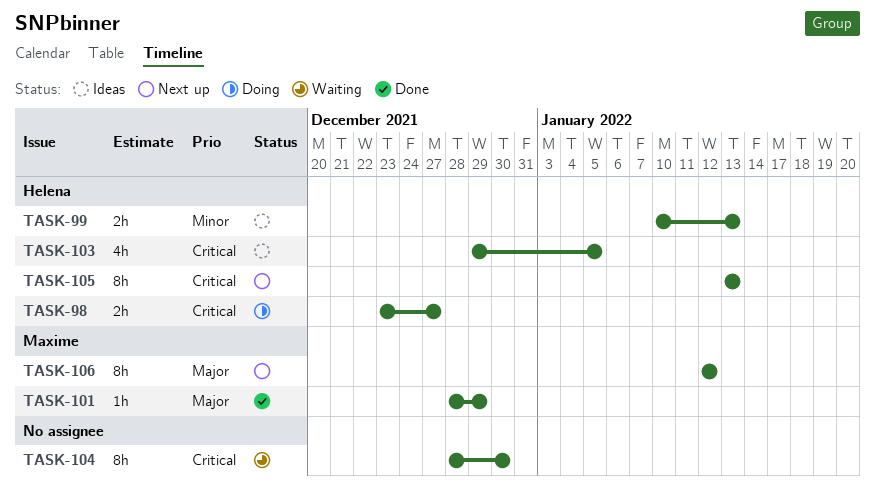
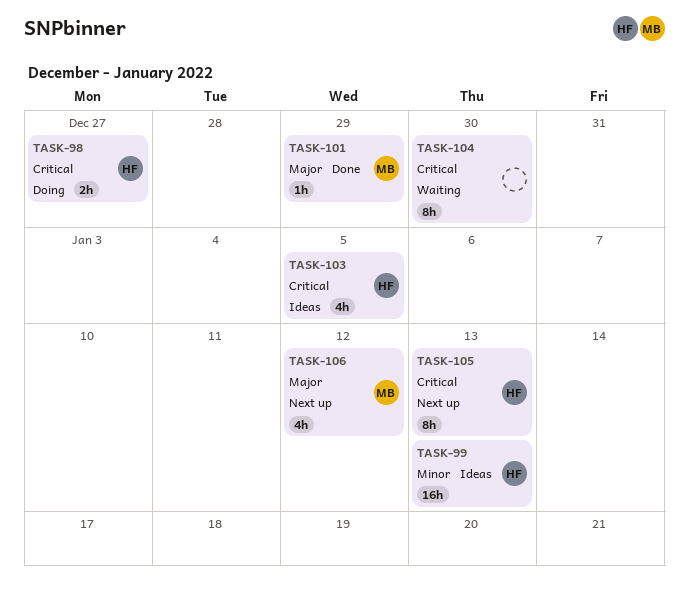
TASK-99, estimate: 2h -> 16h
TASK-106, estimate: 8h -> 4h

